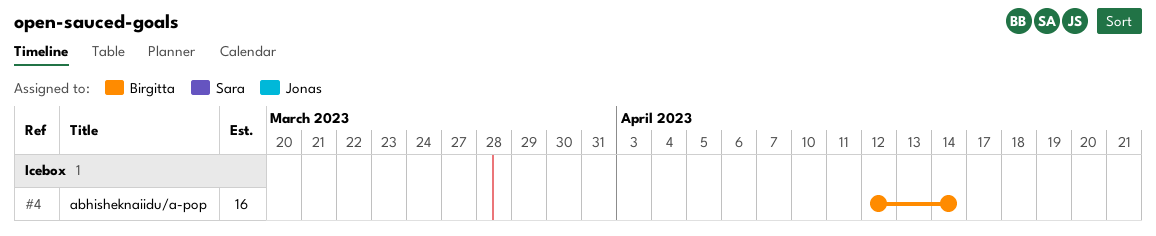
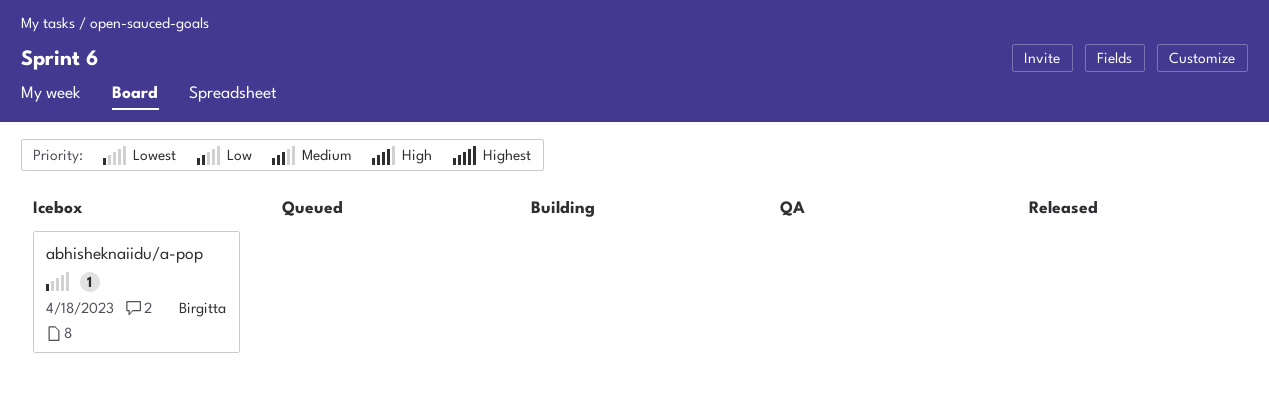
abhisheknaiidu/a-pop, estimate: 16 -> 1
abhisheknaiidu/a-pop, due: Apr 14 -> Apr 18

